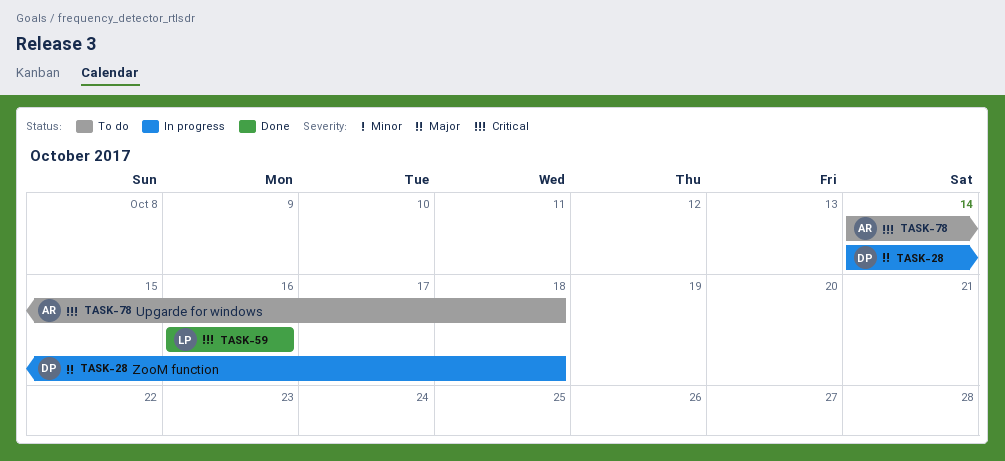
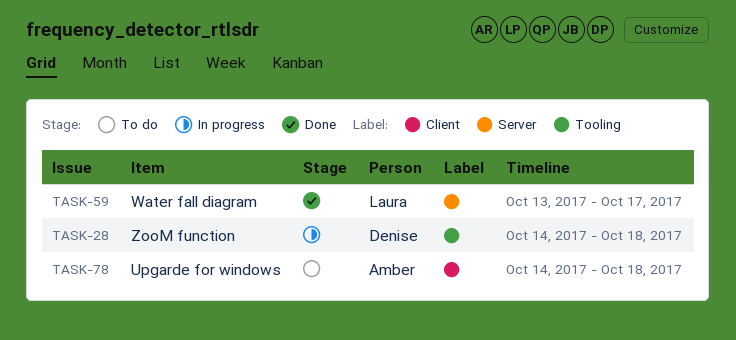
TASK-59, start: Oct 16 -> Oct 13
TASK-59, due: Oct 16 -> Oct 17

